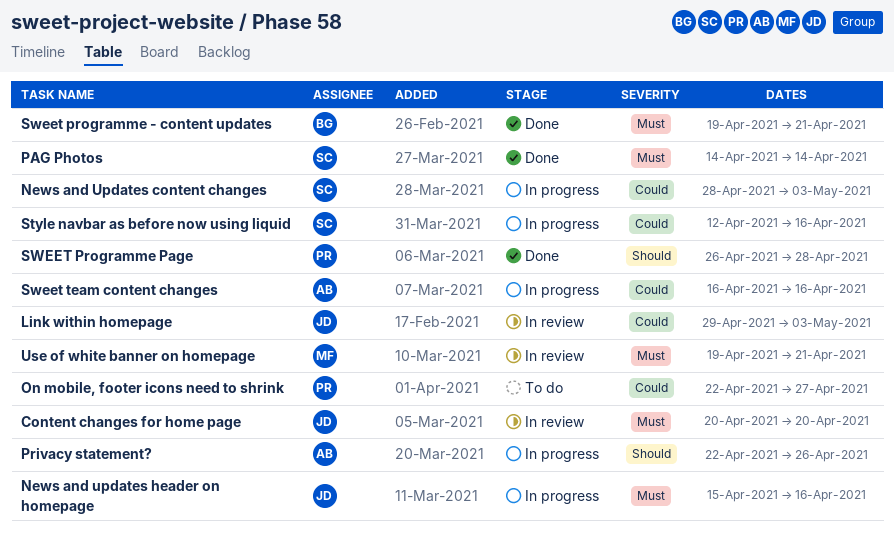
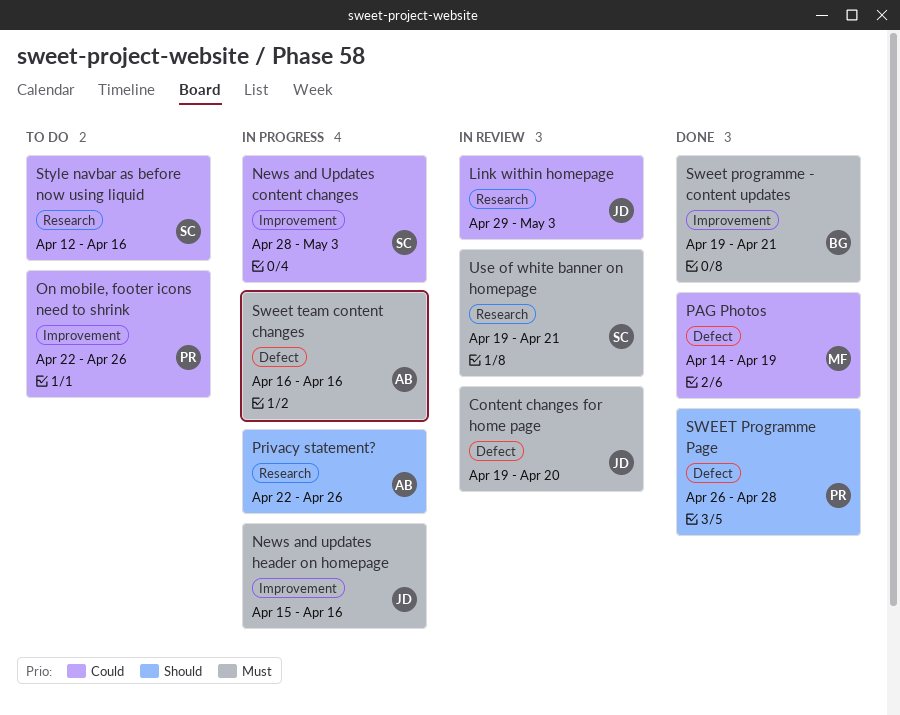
Content changes for home page, start: Apr 20 -> Apr 19
On mobile, footer icons need to shrink, due: Apr 27 -> Apr 26
PAG Photos, owner: SC -> MF
PAG Photos, priority: Must -> Could
PAG Photos, due: Apr 14 -> Apr 19
Style navbar as before now using liquid, status: In progress -> To do
Sweet team content changes, priority: Could -> Must
Use of white banner on homepage, owner: MF -> SC

